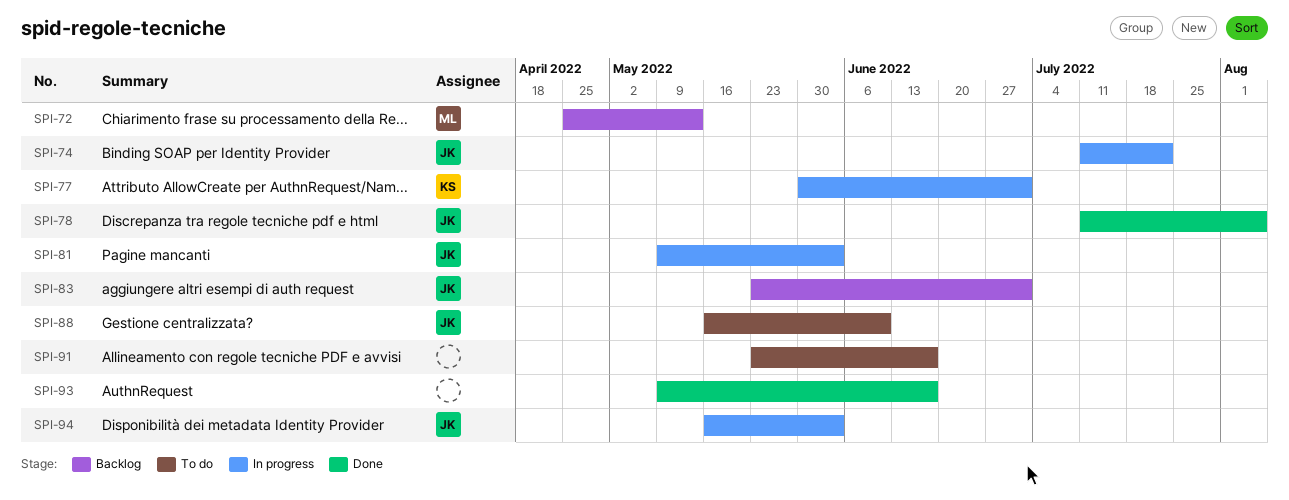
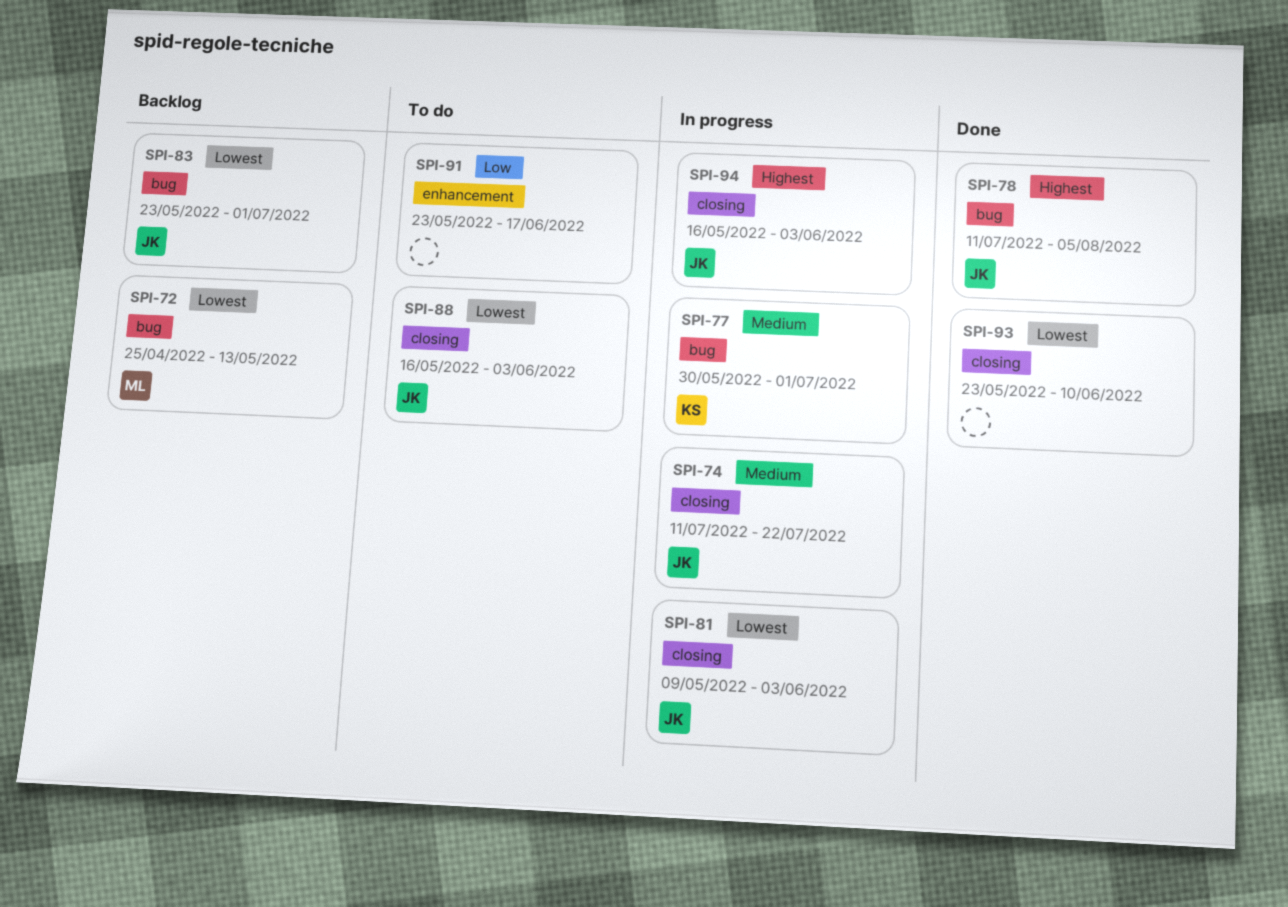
SPI-88, due: Jun 10 -> Jun 3
SPI-93, start: May 9 -> May 23
SPI-93, due: Jun 17 -> Jun 10

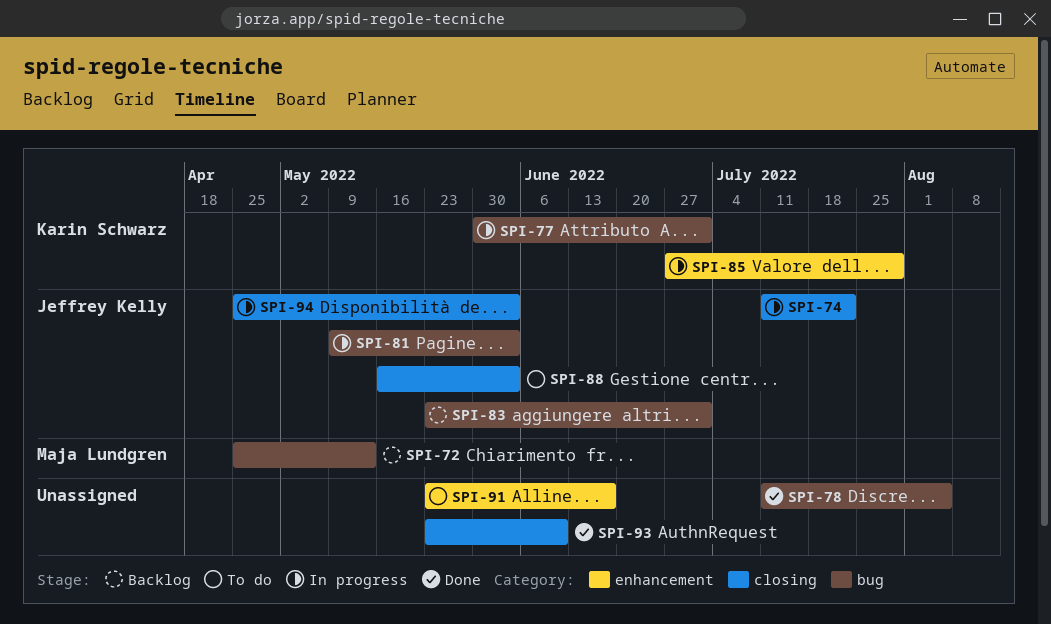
SPI-78, owner: Jeffrey Kelly -> none
SPI-81, label: closing -> bug
SPI-85: none -> present
SPI-94, start: May 16 -> Apr 25

